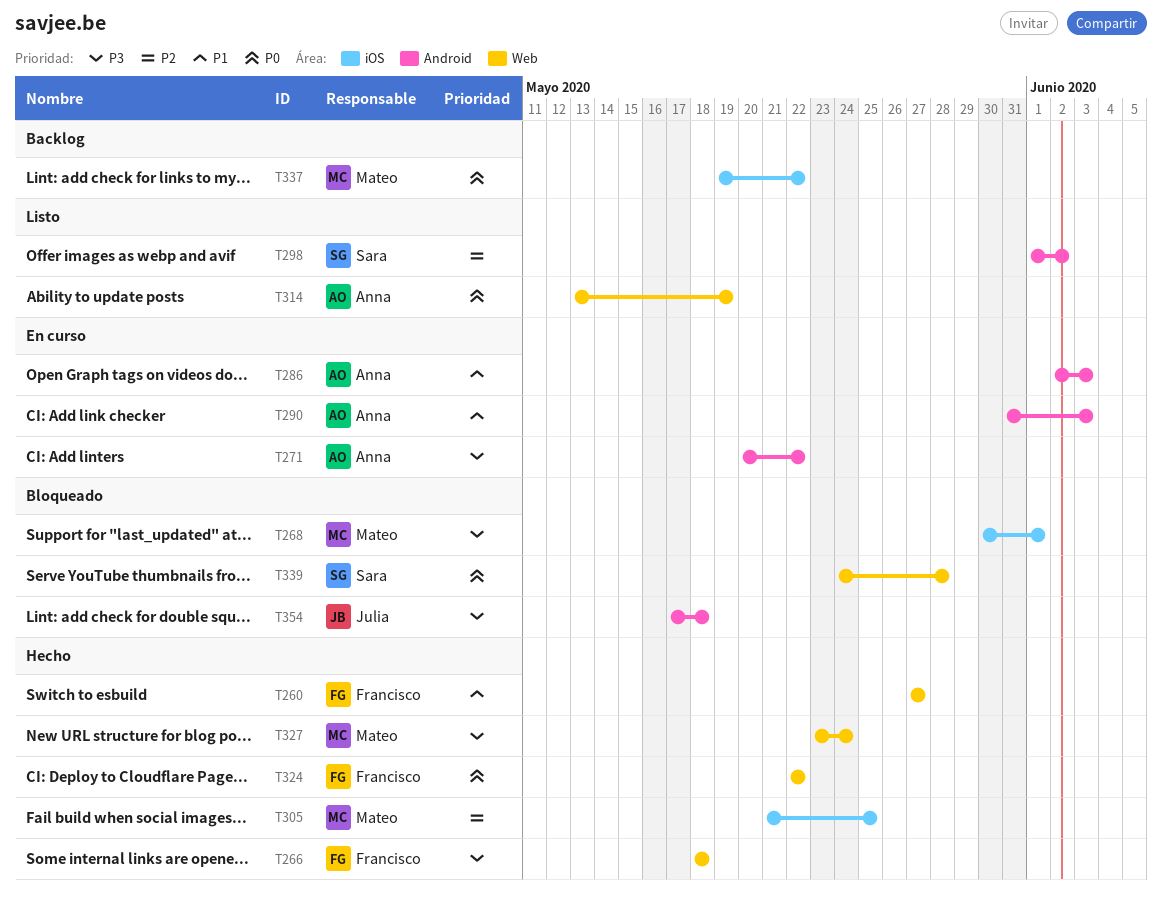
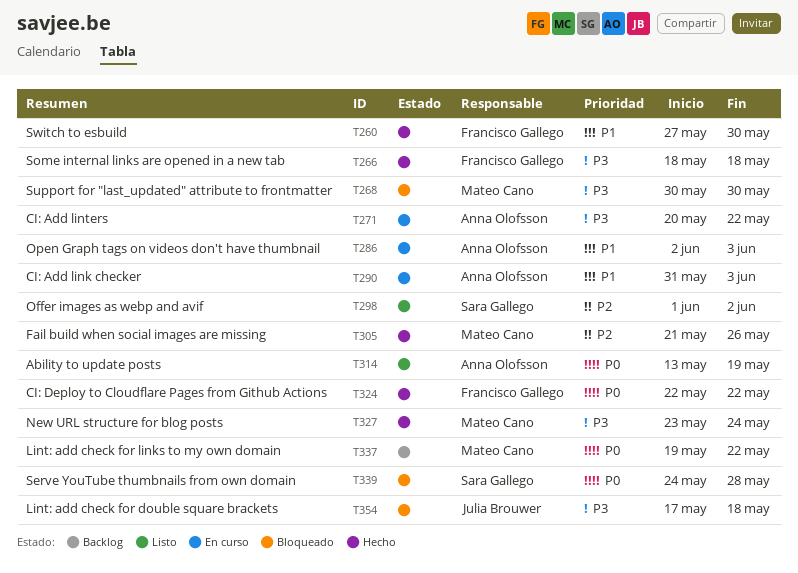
T260, due: May 27 -> May 30
T268, due: Jun 1 -> May 30
T305, due: May 25 -> May 26

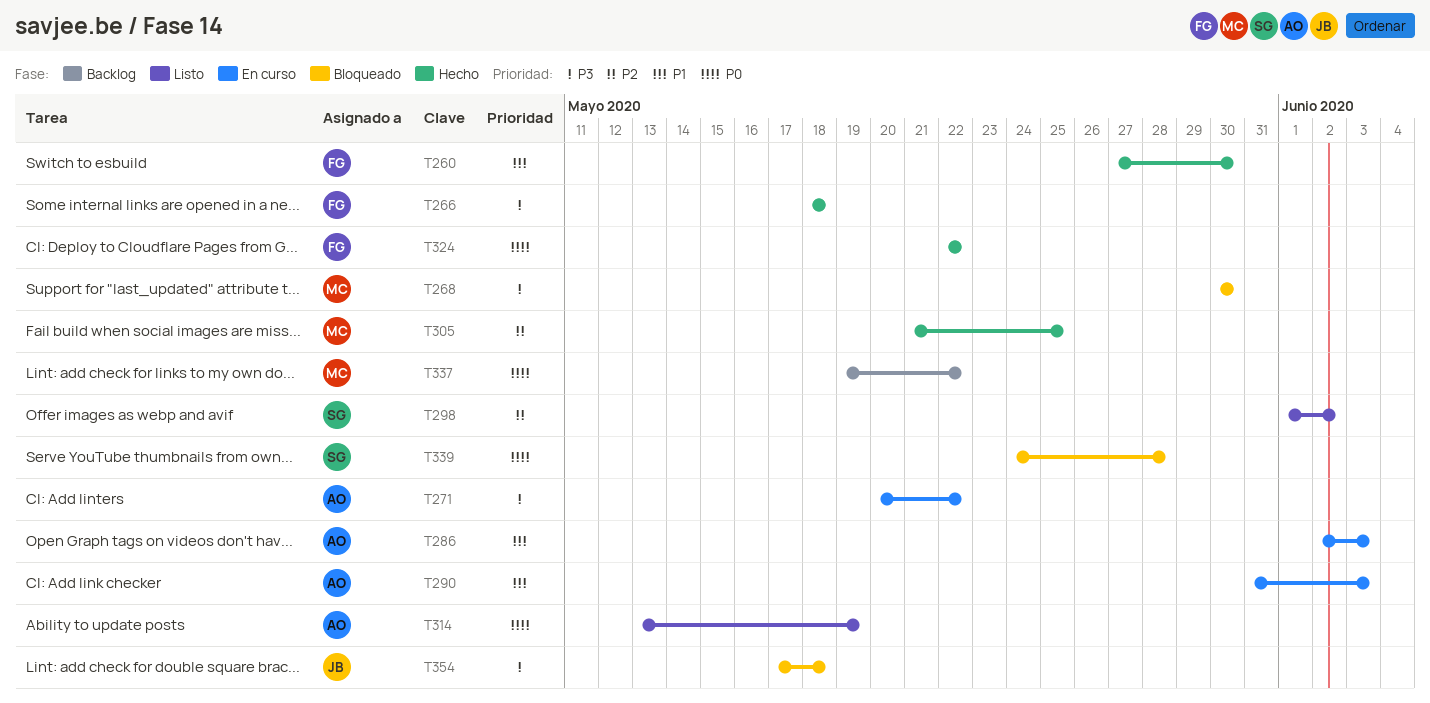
T305, due: May 26 -> May 25
T327: present -> none

